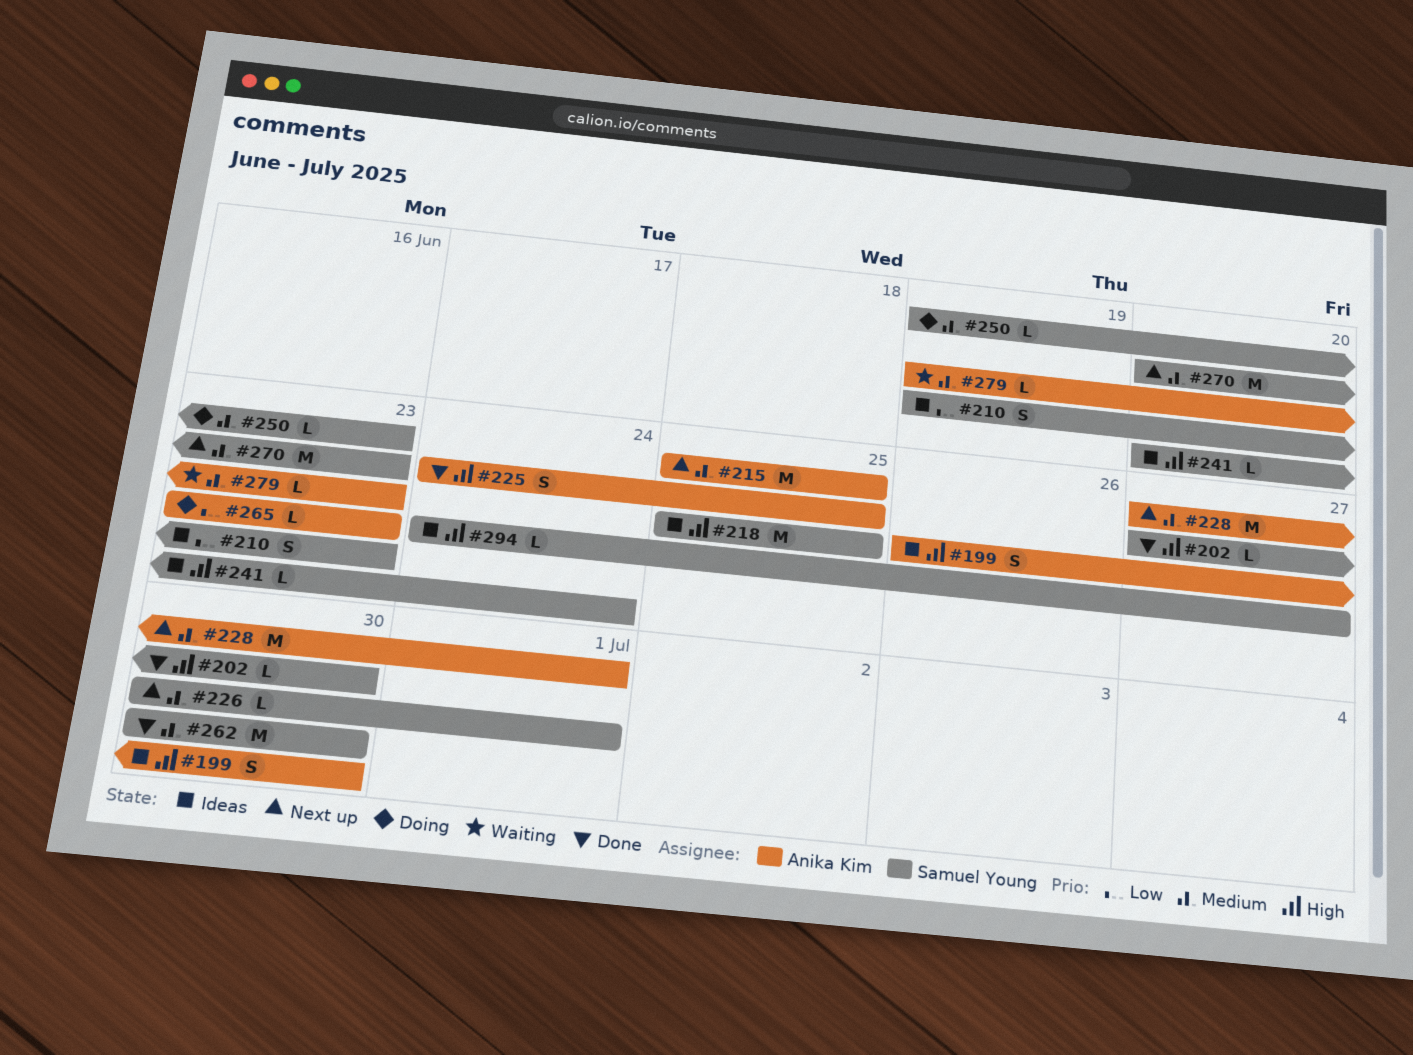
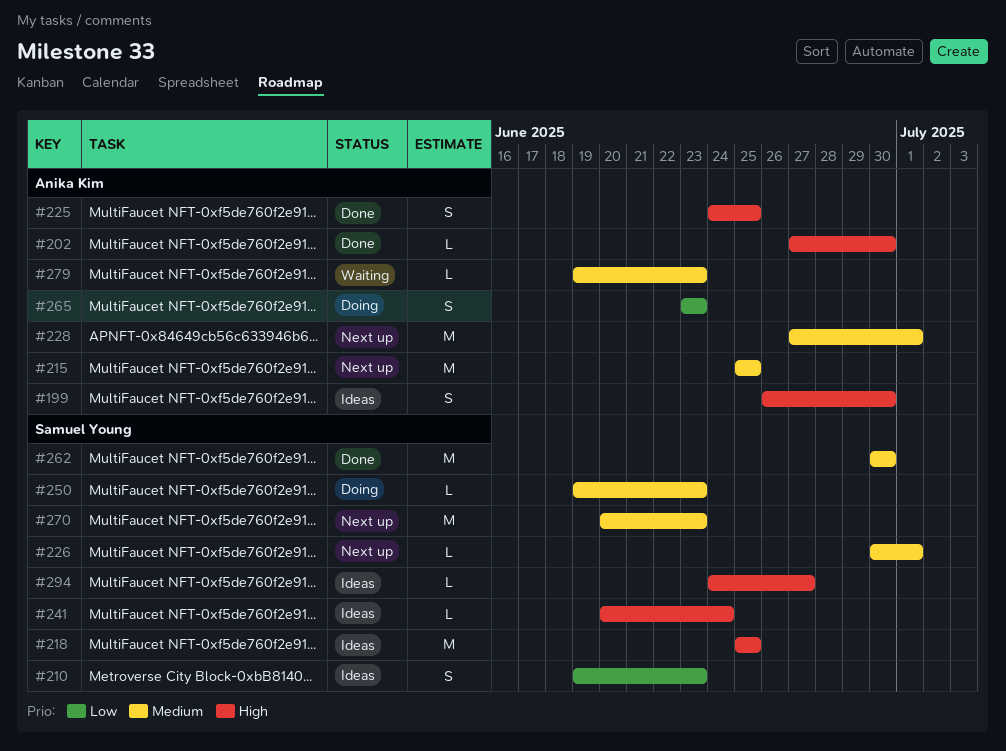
#202, owner: Samuel Young -> Anika Kim
#265, estimate: L -> S

